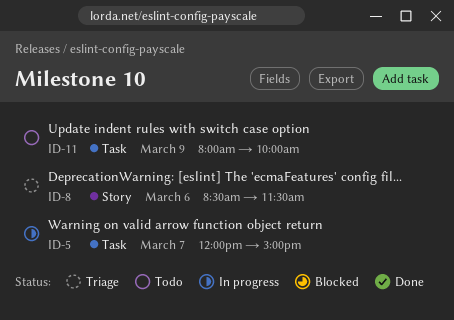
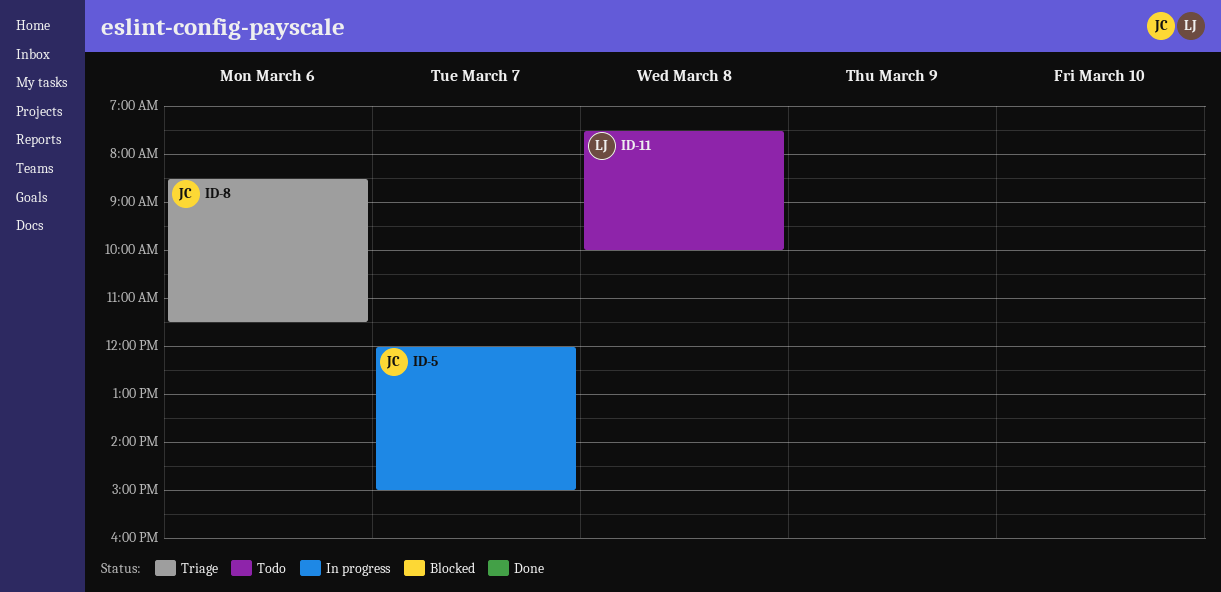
ID-11, day: Mar 9 -> Mar 8
ID-11, begins: 08:00 -> 07:30

